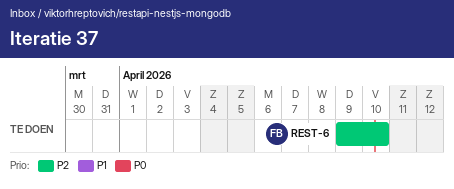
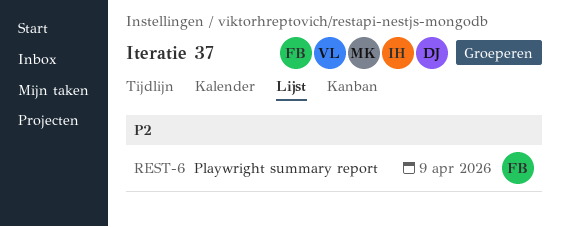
REST-6, due: Apr 10 -> Apr 9

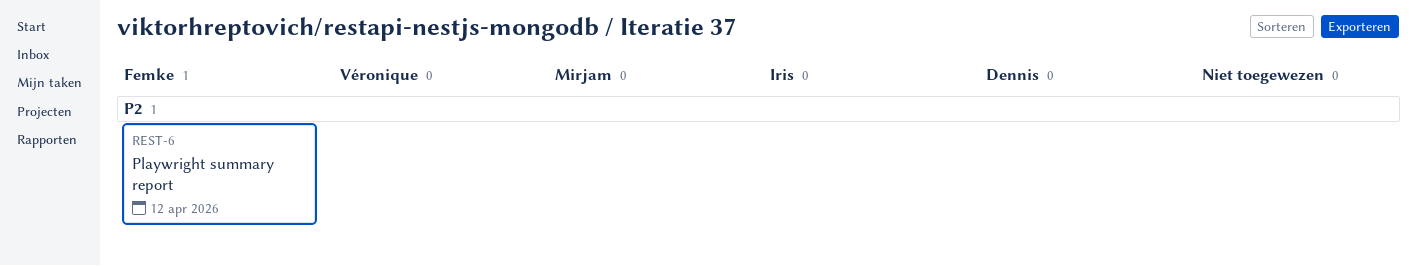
REST-6, due: Apr 9 -> Apr 12

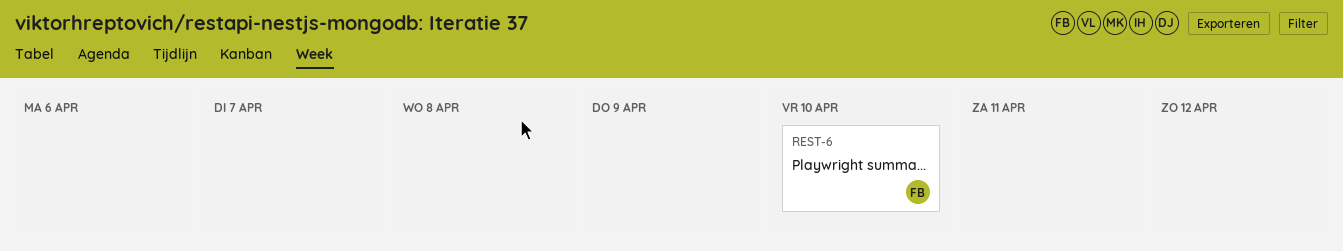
REST-6, due: Apr 12 -> Apr 10

